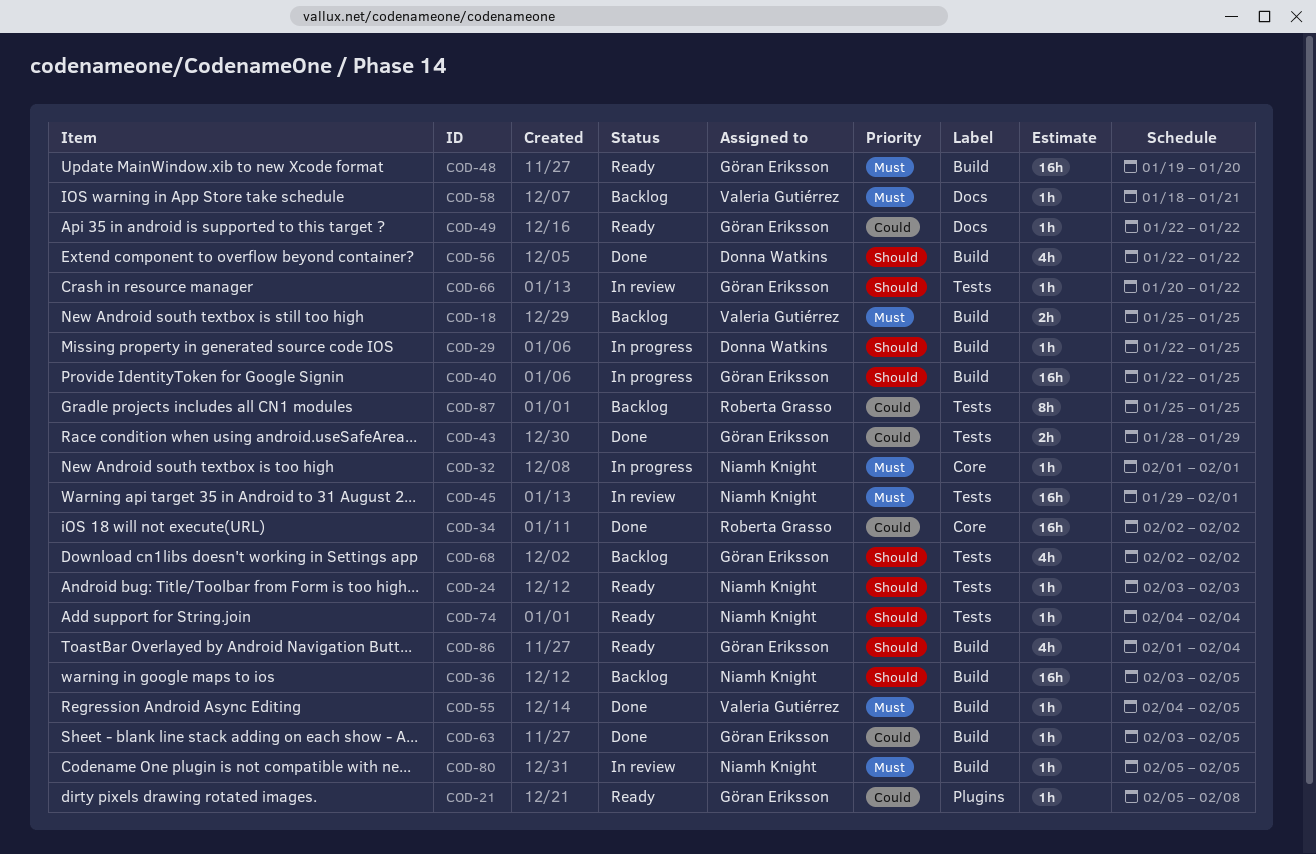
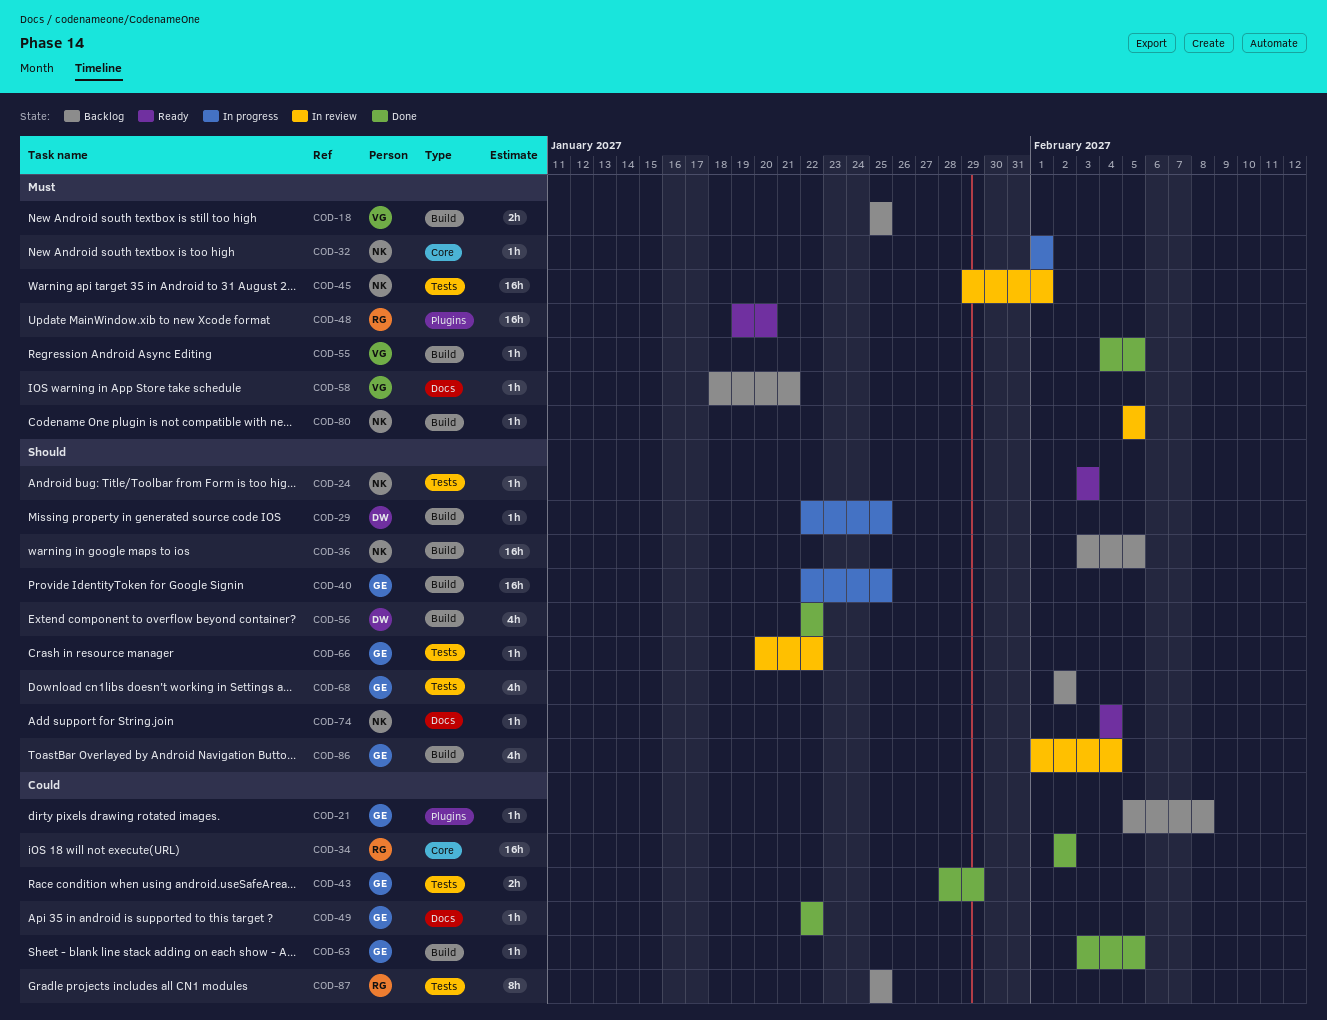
COD-21, status: Ready -> Backlog
COD-48, owner: Göran Eriksson -> Roberta Grasso
COD-48, label: Build -> Plugins
COD-49, status: Ready -> Done
COD-74, label: Tests -> Docs
COD-86, status: Ready -> In review

